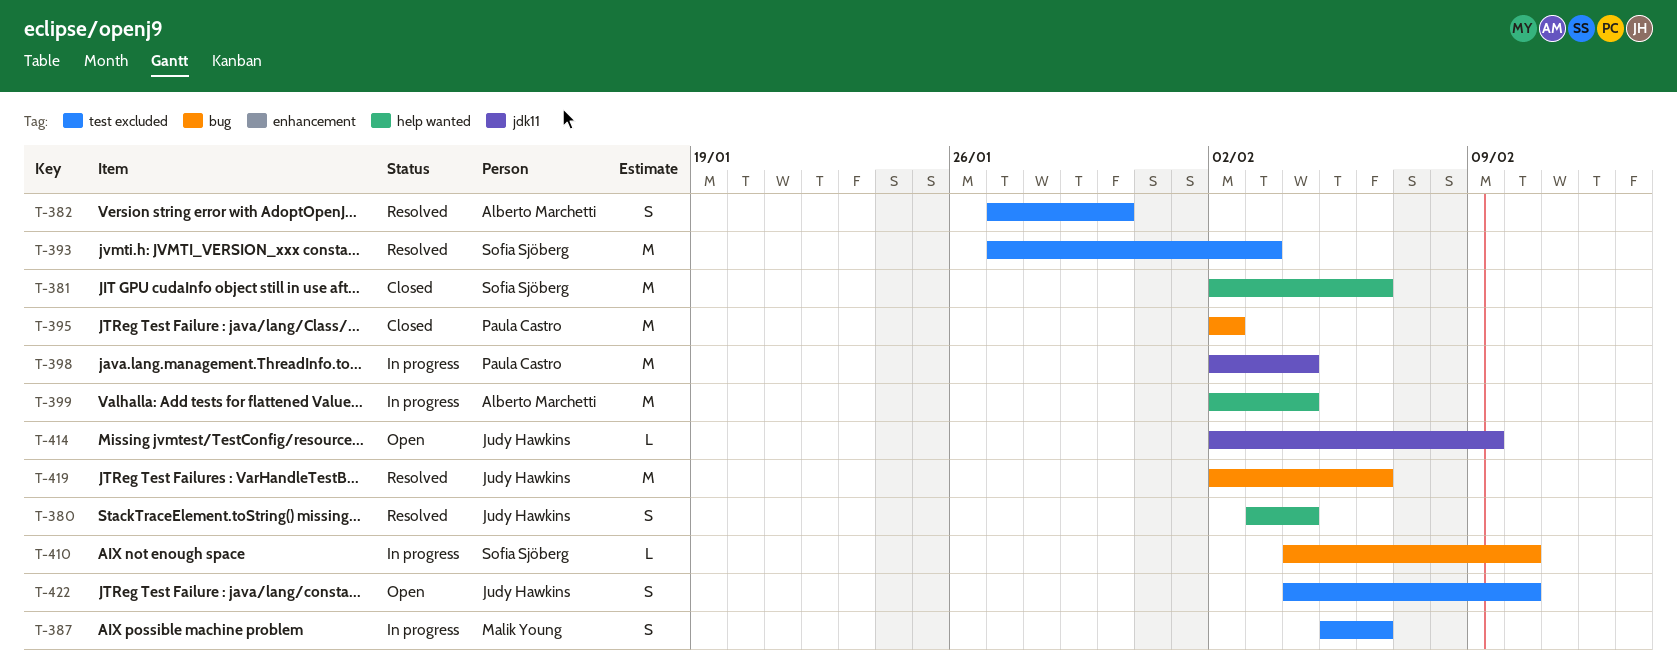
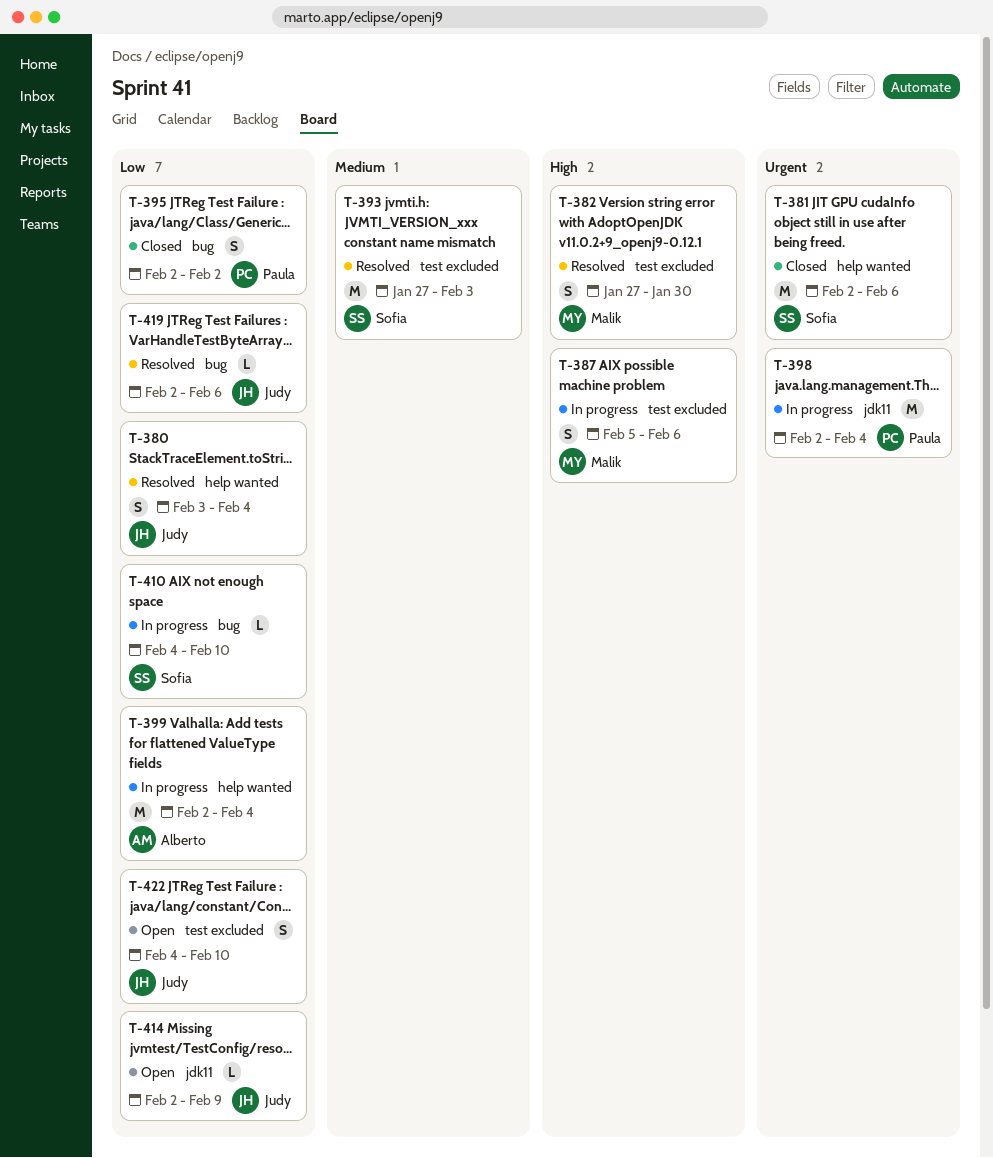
T-382, owner: Alberto Marchetti -> Malik Young
T-395, estimate: M -> S
T-419, estimate: M -> L

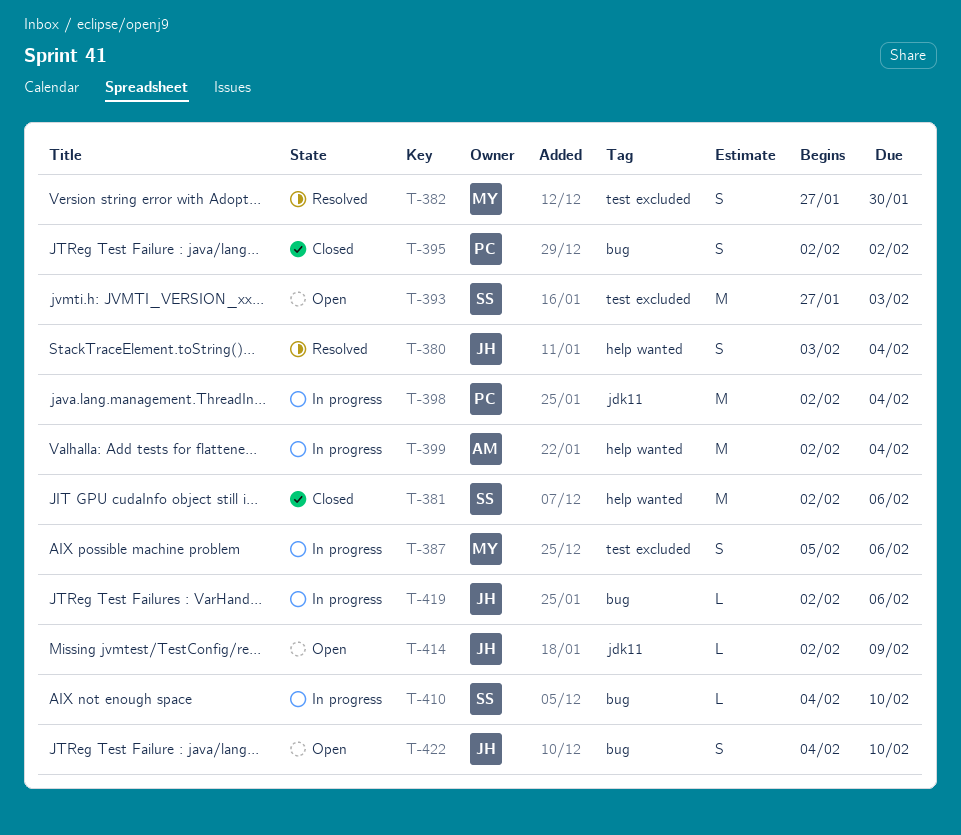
T-393, status: Resolved -> Open
T-419, status: Resolved -> In progress
T-422, label: test excluded -> bug

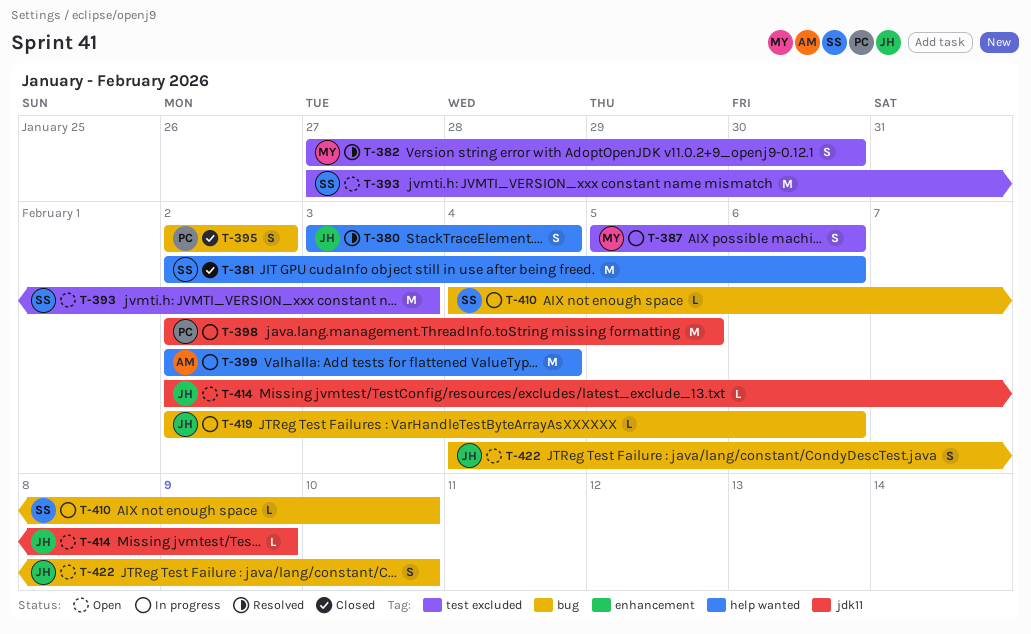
T-398, due: Feb 4 -> Feb 5

